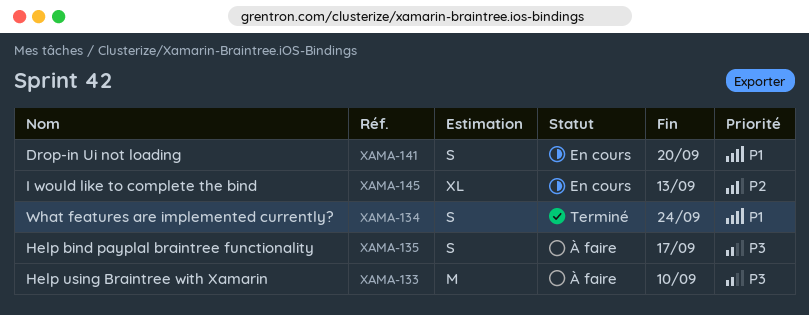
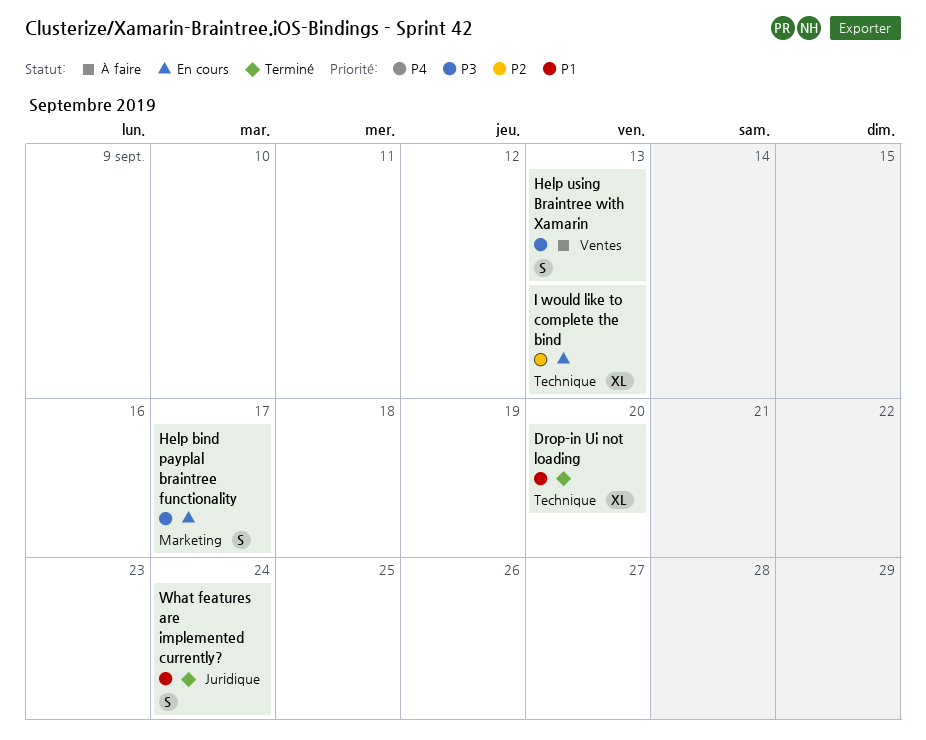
Drop-in Ui not loading, status: En cours -> Terminé
Drop-in Ui not loading, estimate: S -> XL
Help bind payplal braintree functionality, status: À faire -> En cours
Help using Braintree with Xamarin, estimate: M -> S
Help using Braintree with Xamarin, due: Sep 10 -> Sep 13

